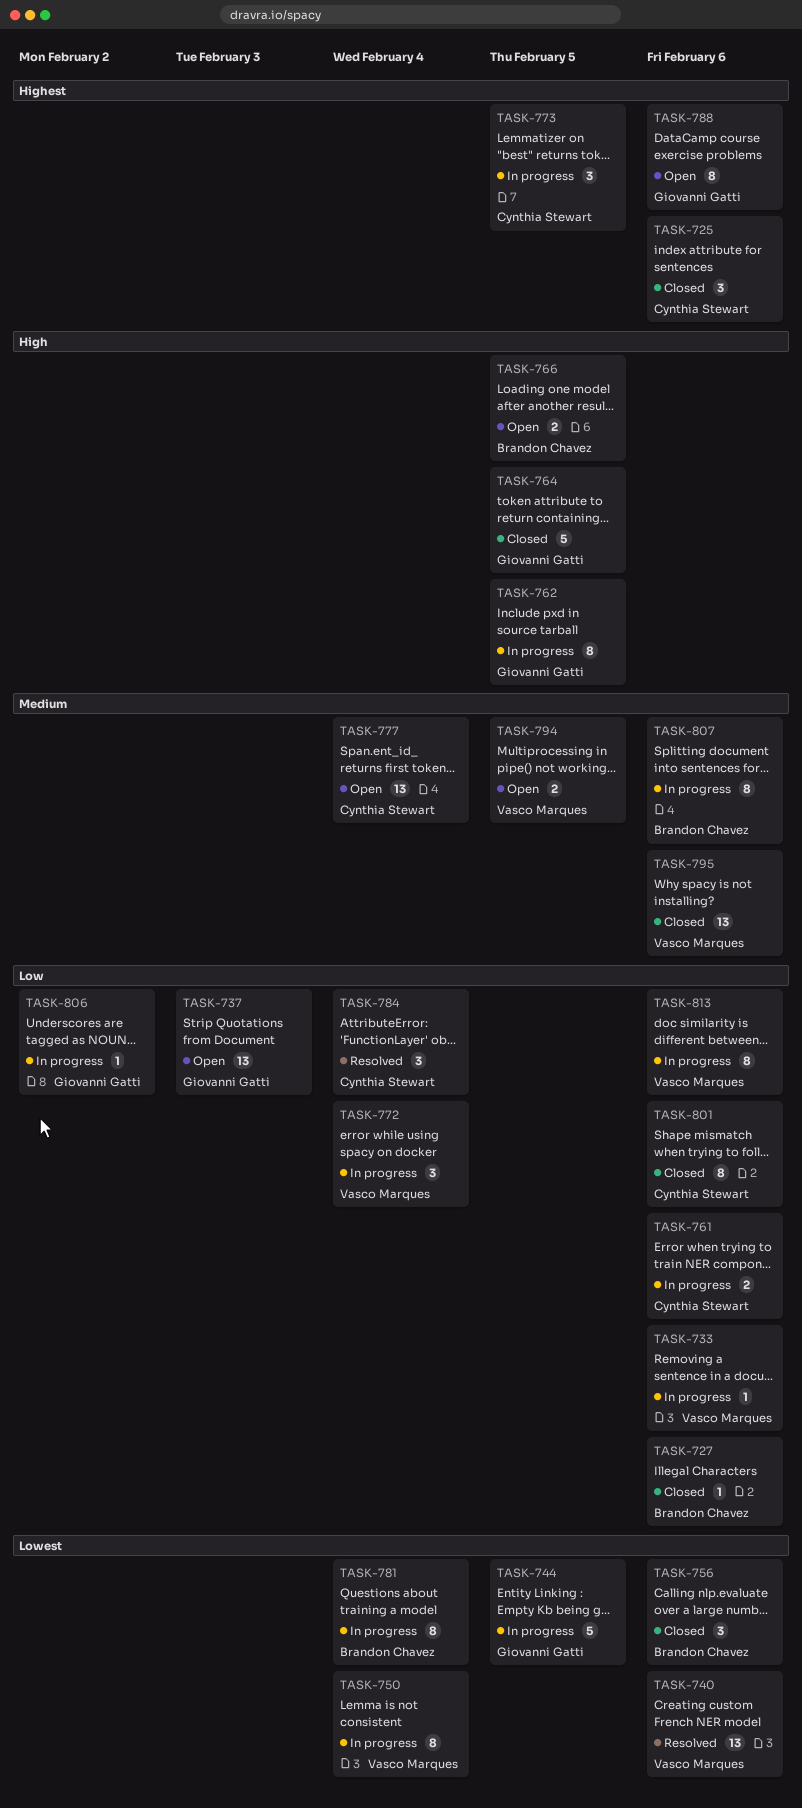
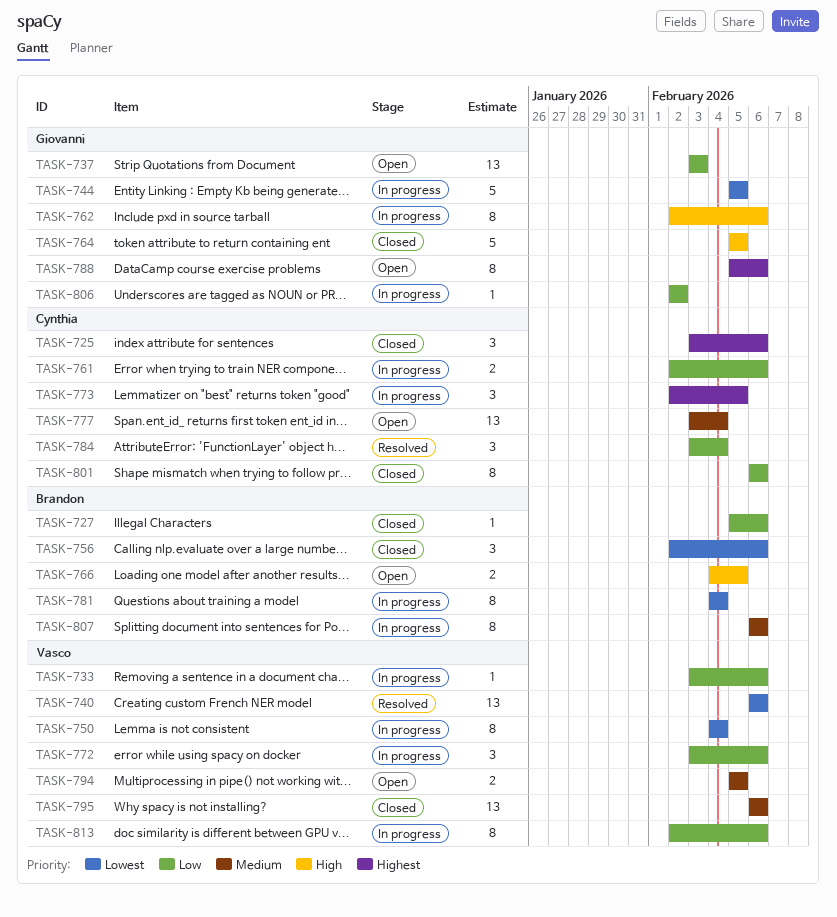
TASK-762, due: Feb 5 -> Feb 6
TASK-772, due: Feb 4 -> Feb 6

